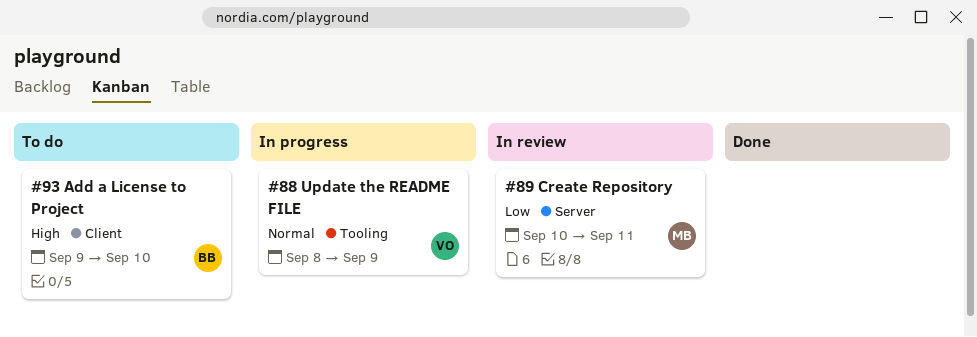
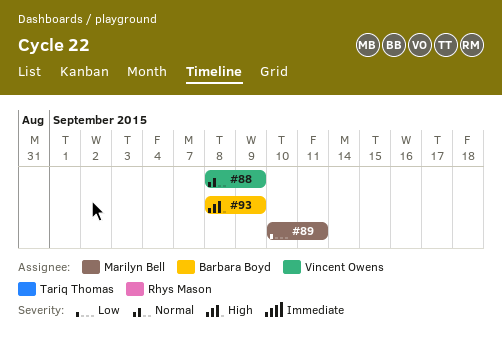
#93, start: Sep 9 -> Sep 8
#93, due: Sep 10 -> Sep 9

